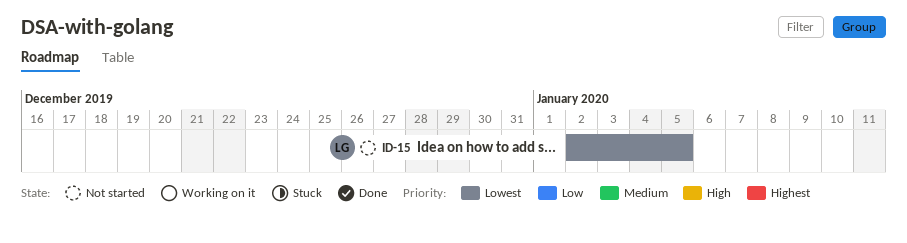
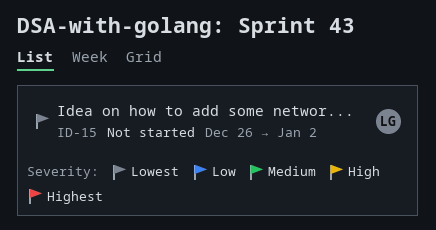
ID-15, start: Jan 2 -> Dec 26
ID-15, due: Jan 5 -> Jan 2

